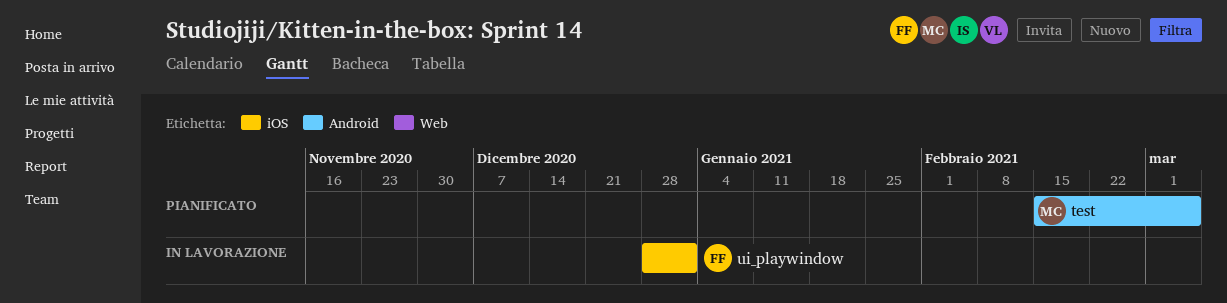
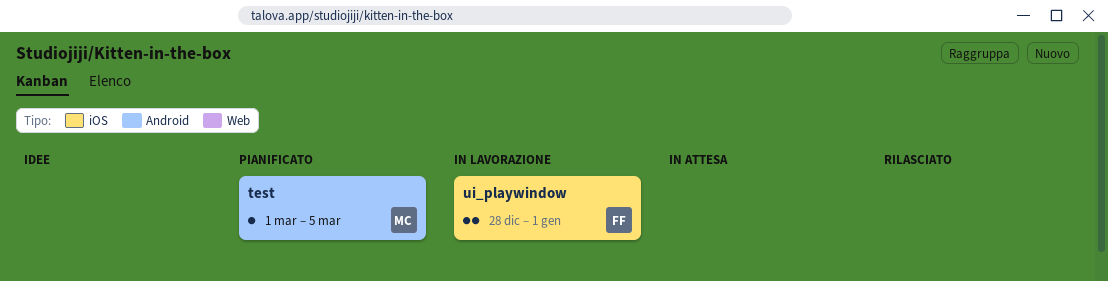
test, start: Feb 15 -> Mar 1

